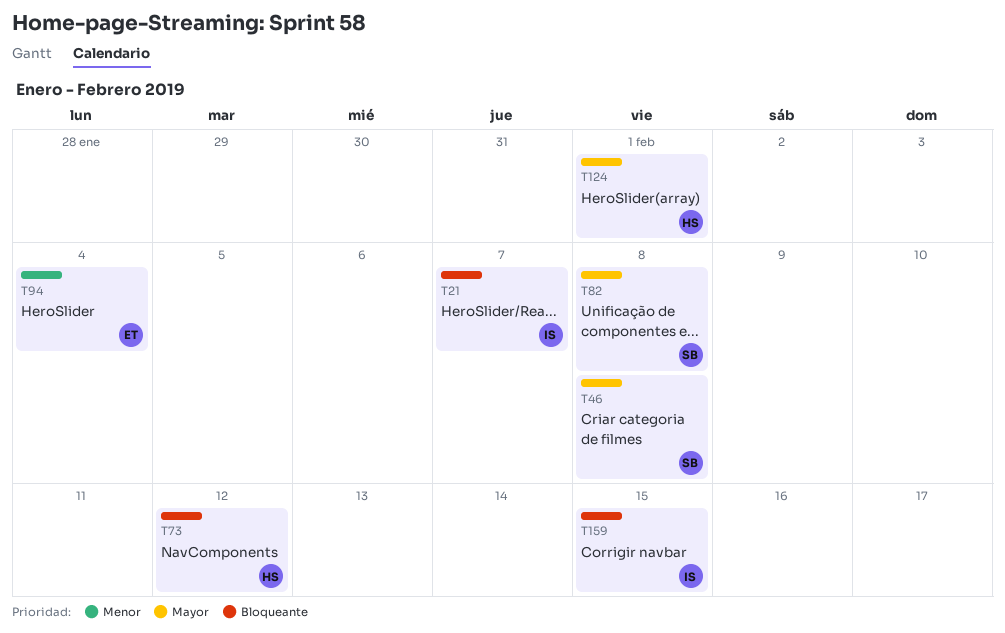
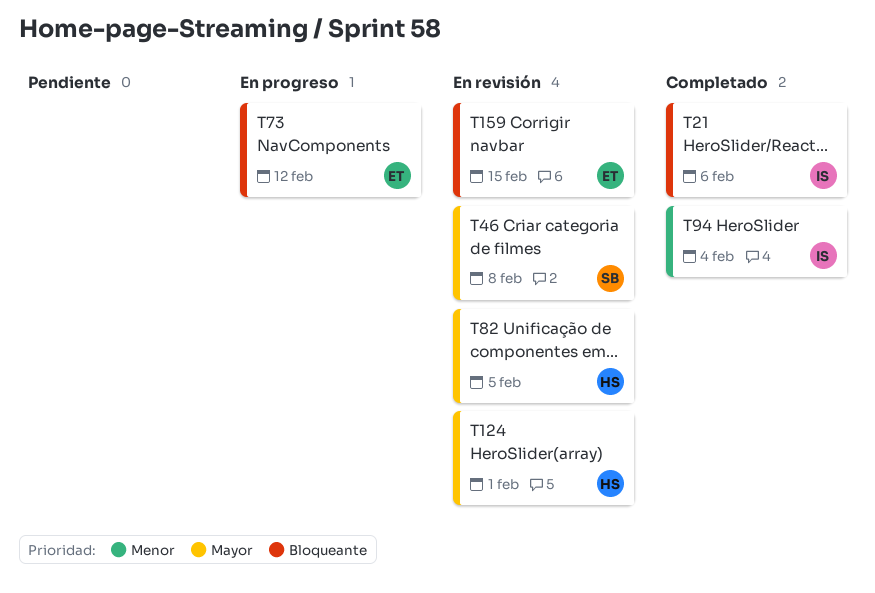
T21, due: Feb 7 -> Feb 6
T73, owner: HS -> ET
T82, owner: SB -> HS
T82, due: Feb 8 -> Feb 5
T94, owner: ET -> IS
T159, owner: IS -> ET

